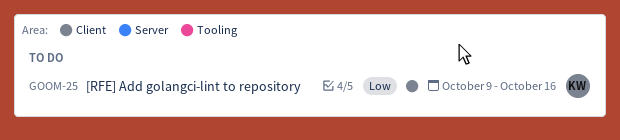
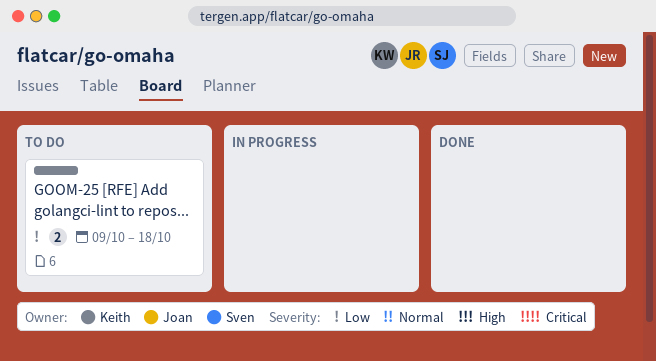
GOOM-25, due: Oct 16 -> Oct 18

